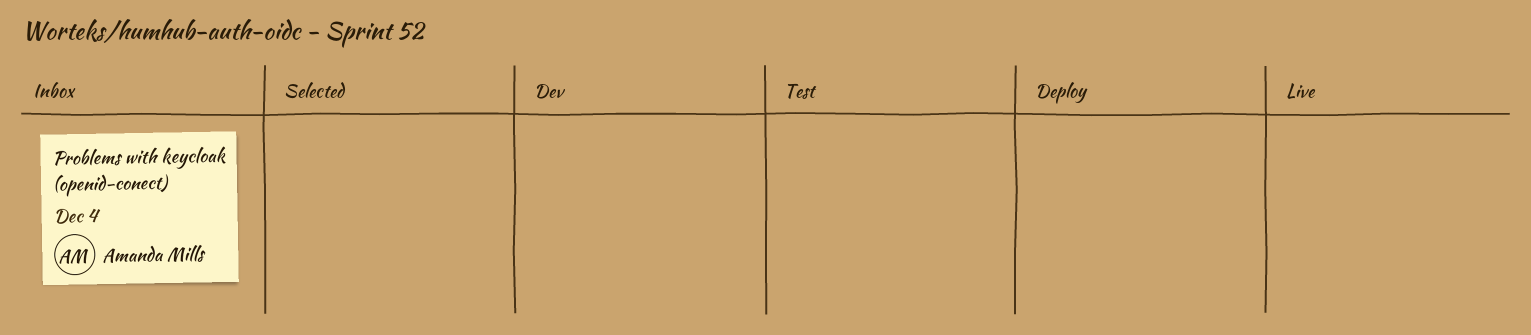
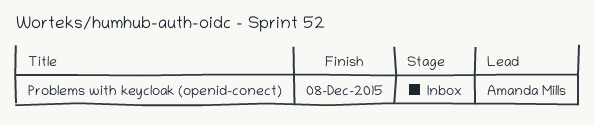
Problems with keycloak (openid-conect), due: Dec 4 -> Dec 8

